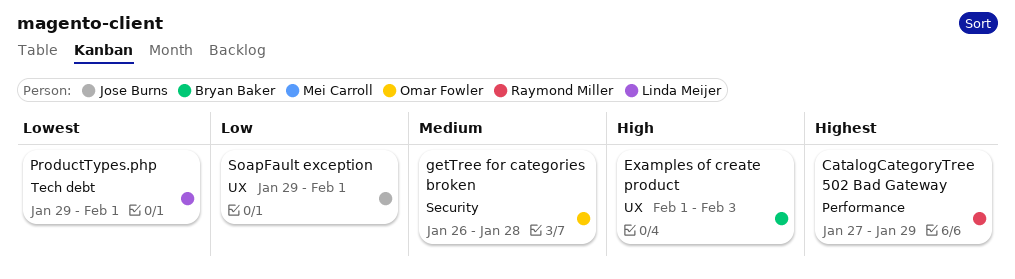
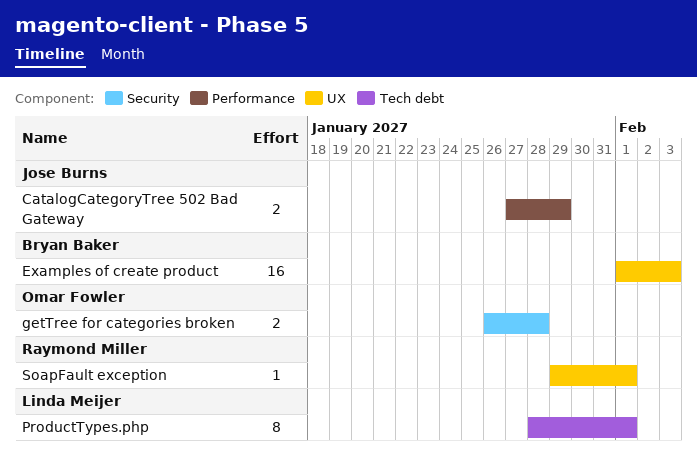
CatalogCategoryTree 502 Bad Gateway, owner: Raymond Miller -> Jose Burns
ProductTypes.php, start: Jan 29 -> Jan 28
SoapFault exception, owner: Jose Burns -> Raymond Miller

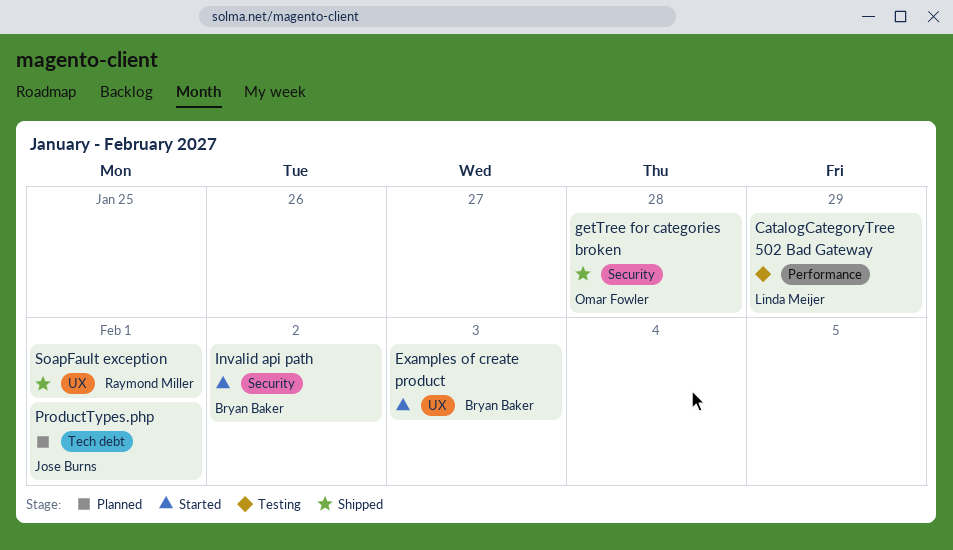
CatalogCategoryTree 502 Bad Gateway, owner: Jose Burns -> Linda Meijer
Invalid api path: none -> present
ProductTypes.php, owner: Linda Meijer -> Jose Burns

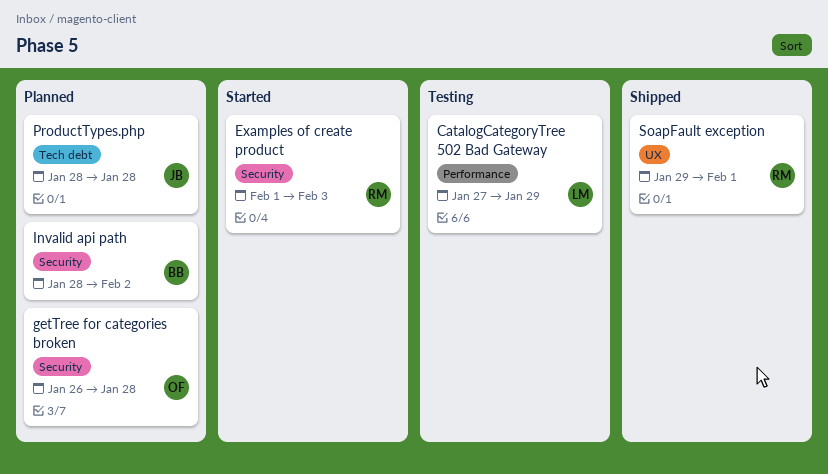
Examples of create product, owner: Bryan Baker -> Raymond Miller
Examples of create product, label: UX -> Security
getTree for categories broken, status: Shipped -> Planned
Invalid api path, status: Started -> Planned
ProductTypes.php, due: Feb 1 -> Jan 28

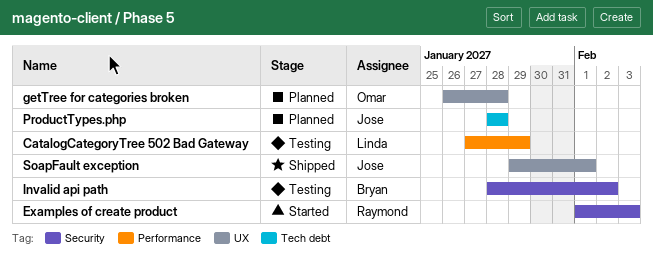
getTree for categories broken, label: Security -> UX
Invalid api path, status: Planned -> Testing
SoapFault exception, owner: Raymond -> Jose

